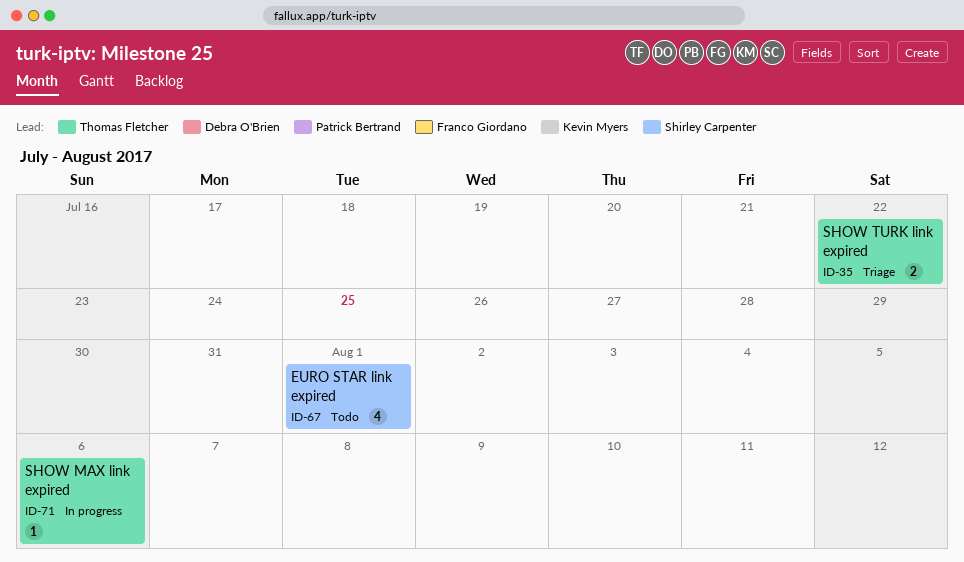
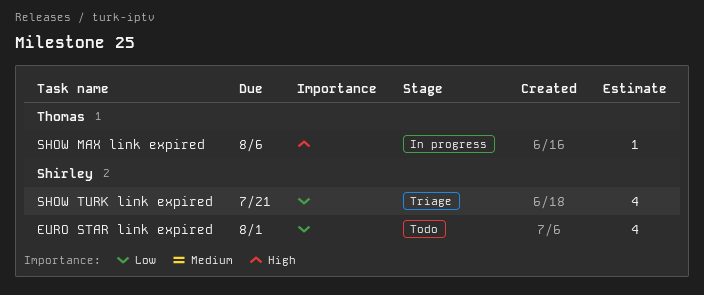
SHOW TURK link expired, owner: Thomas Fletcher -> Shirley Carpenter
SHOW TURK link expired, estimate: 2 -> 4
SHOW TURK link expired, due: Jul 22 -> Jul 21

